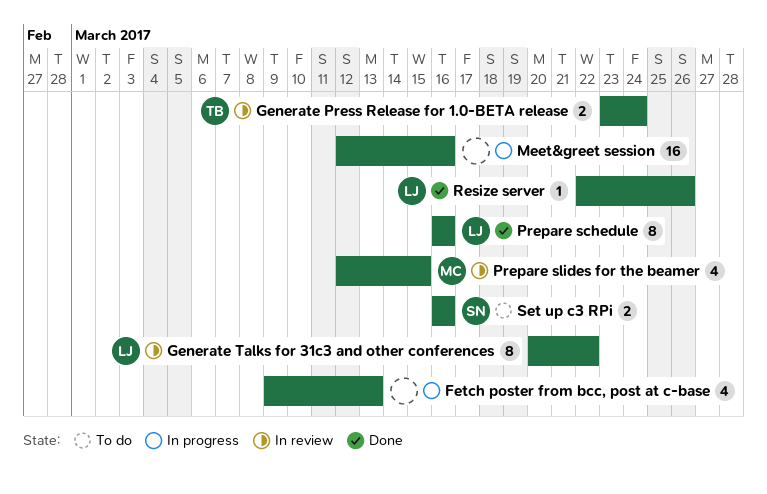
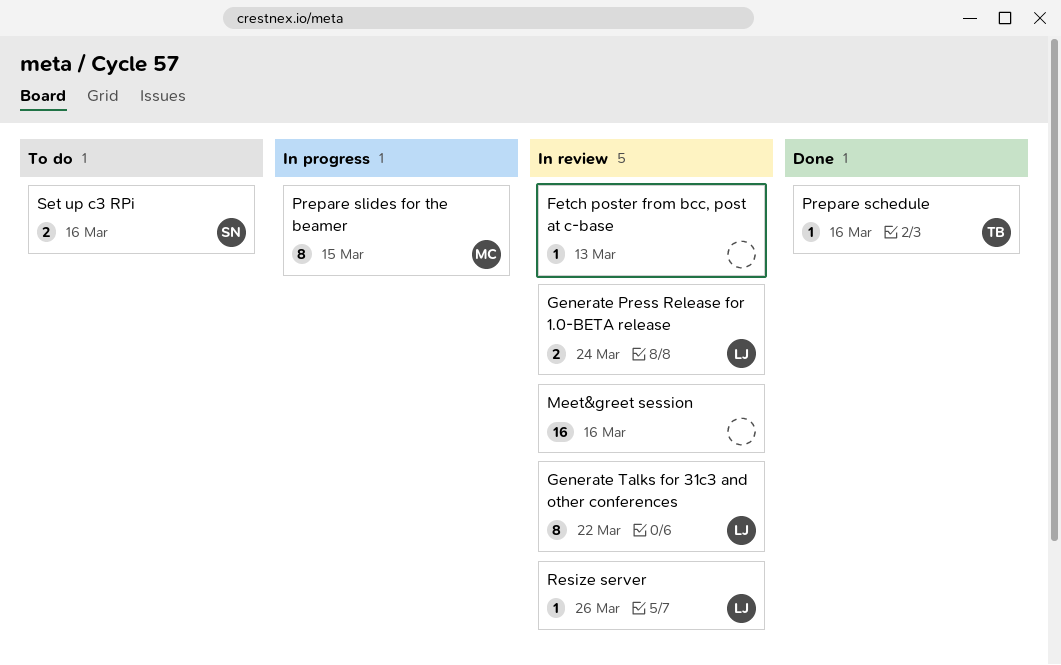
Fetch poster from bcc, post at c-base, status: In progress -> In review
Fetch poster from bcc, post at c-base, estimate: 4 -> 1
Generate Press Release for 1.0-BETA release, owner: TB -> LJ
Meet&greet session, status: In progress -> In review
Prepare schedule, owner: LJ -> TB
Prepare schedule, estimate: 8 -> 1
Prepare slides for the beamer, status: In review -> In progress
Prepare slides for the beamer, estimate: 4 -> 8
Resize server, status: Done -> In review

